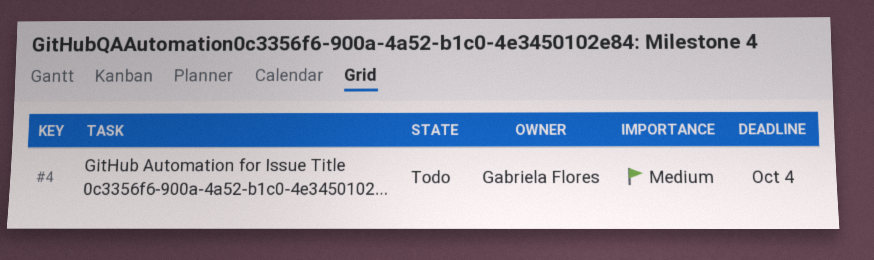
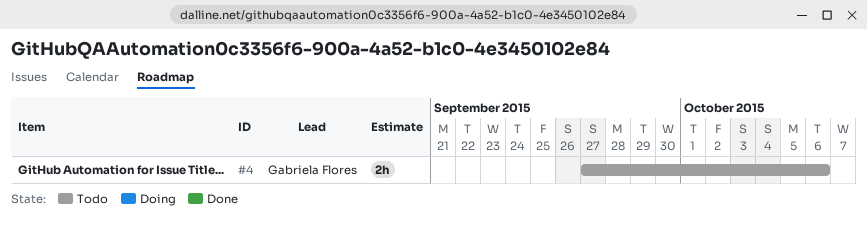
#4, due: Oct 4 -> Oct 6

